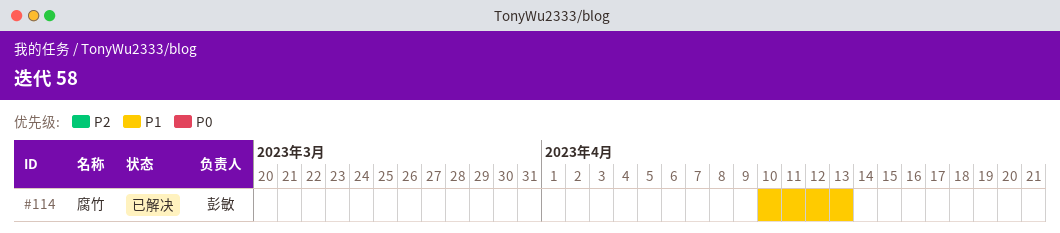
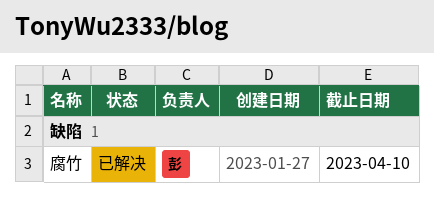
腐竹, due: Apr 13 -> Apr 10

